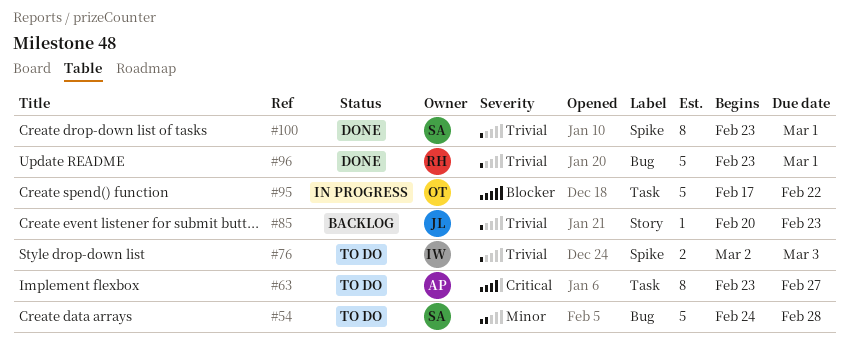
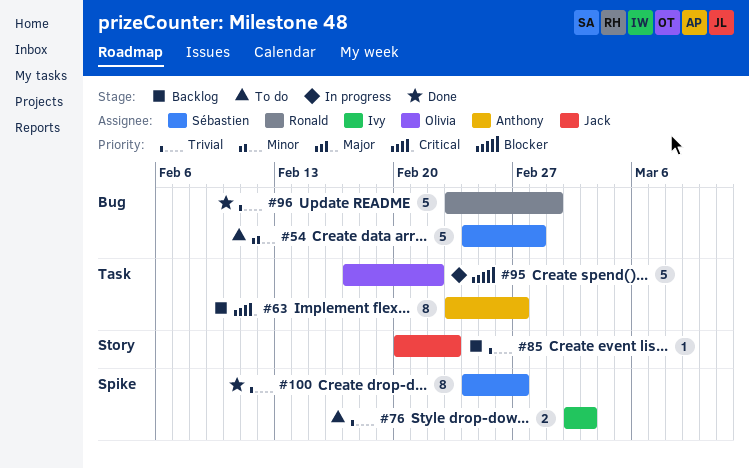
#63, status: To do -> Backlog
#100, start: Feb 23 -> Feb 24
#100, due: Mar 1 -> Feb 27

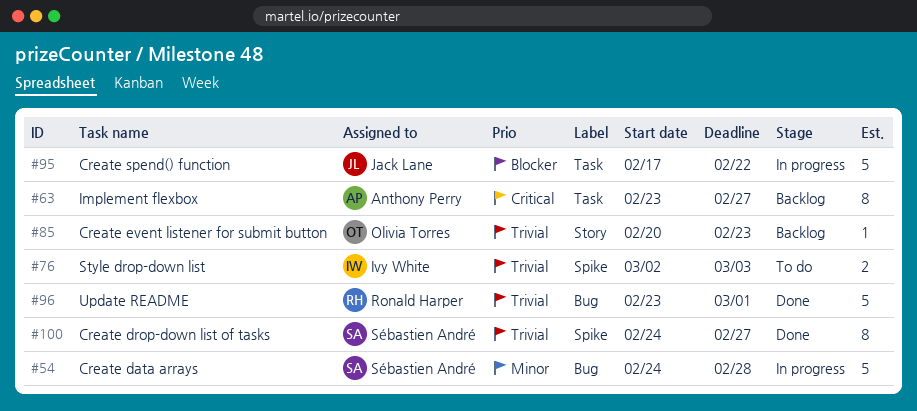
#54, status: To do -> In progress
#85, owner: Jack Lane -> Olivia Torres
#95, owner: Olivia Torres -> Jack Lane

